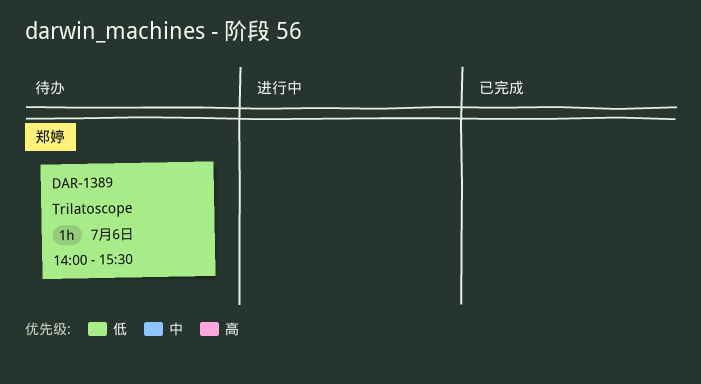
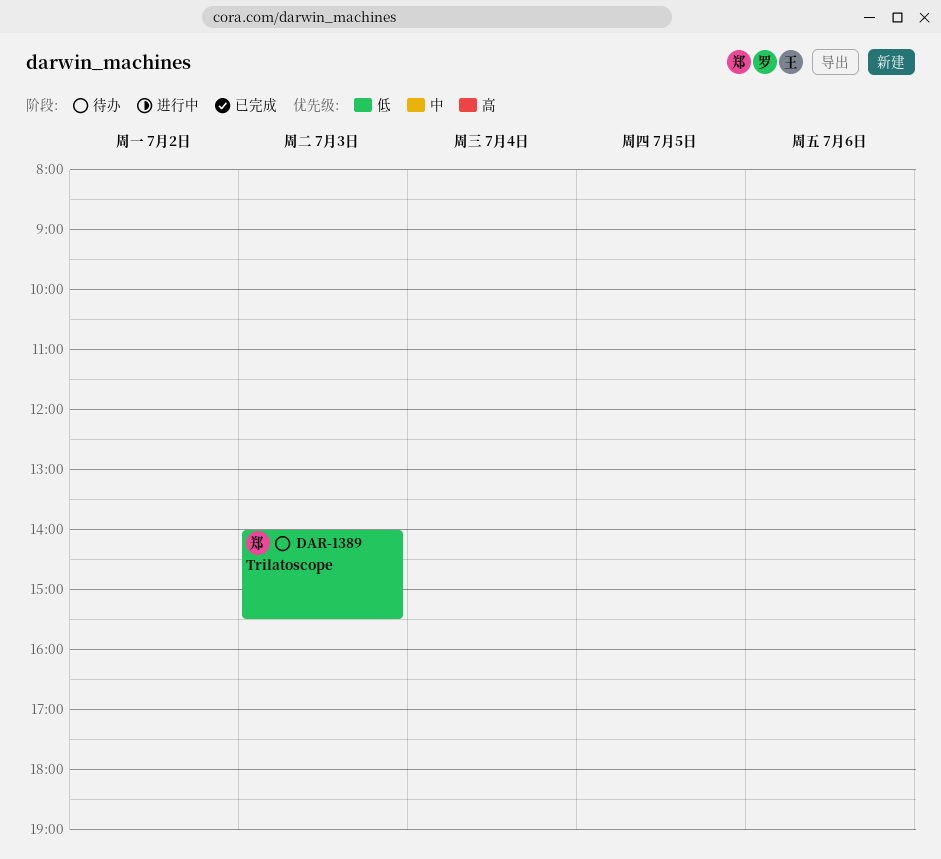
DAR-1389, day: Jul 6 -> Jul 3

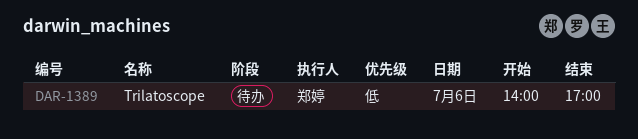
DAR-1389, day: Jul 3 -> Jul 6
DAR-1389, ends: 15:30 -> 17:00

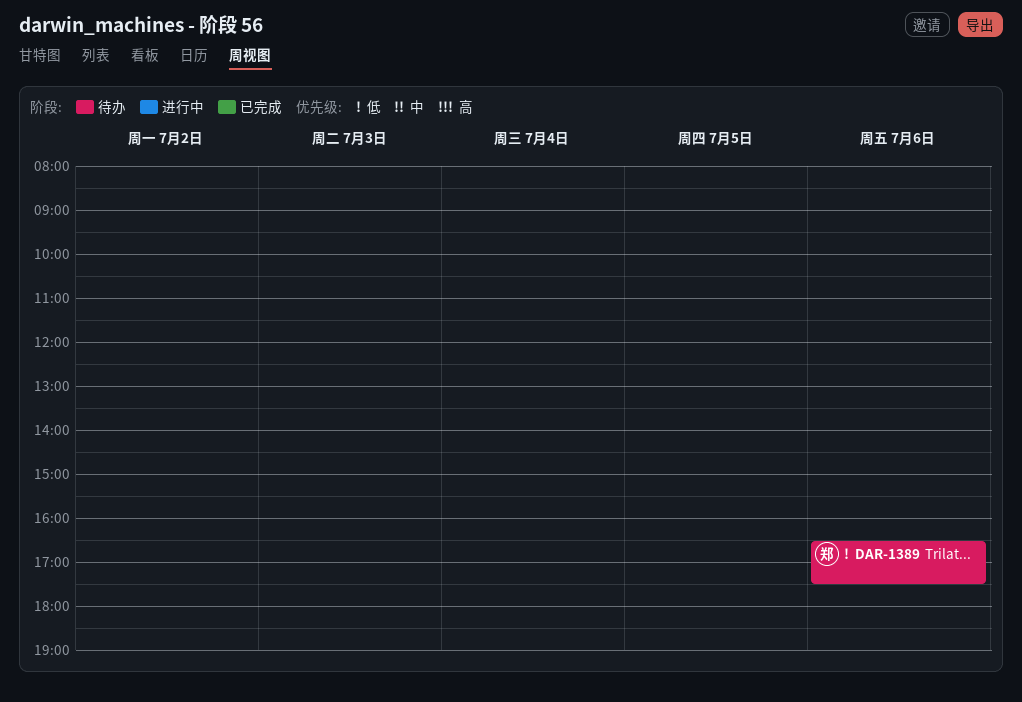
DAR-1389, begins: 14:00 -> 16:30
DAR-1389, ends: 17:00 -> 17:30

